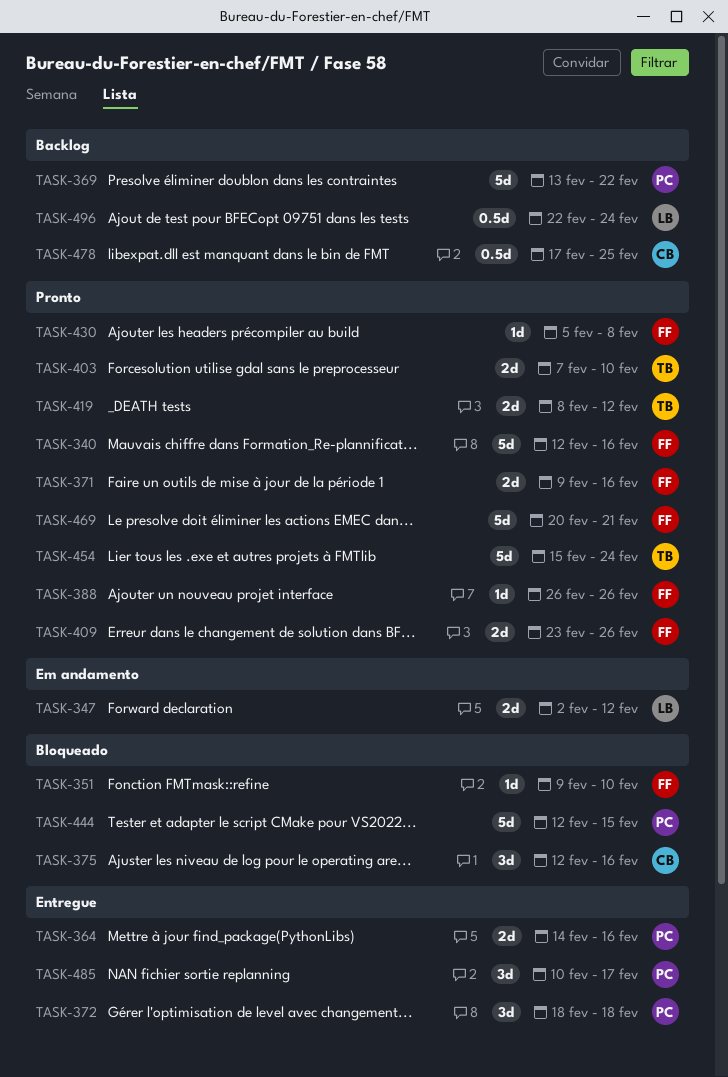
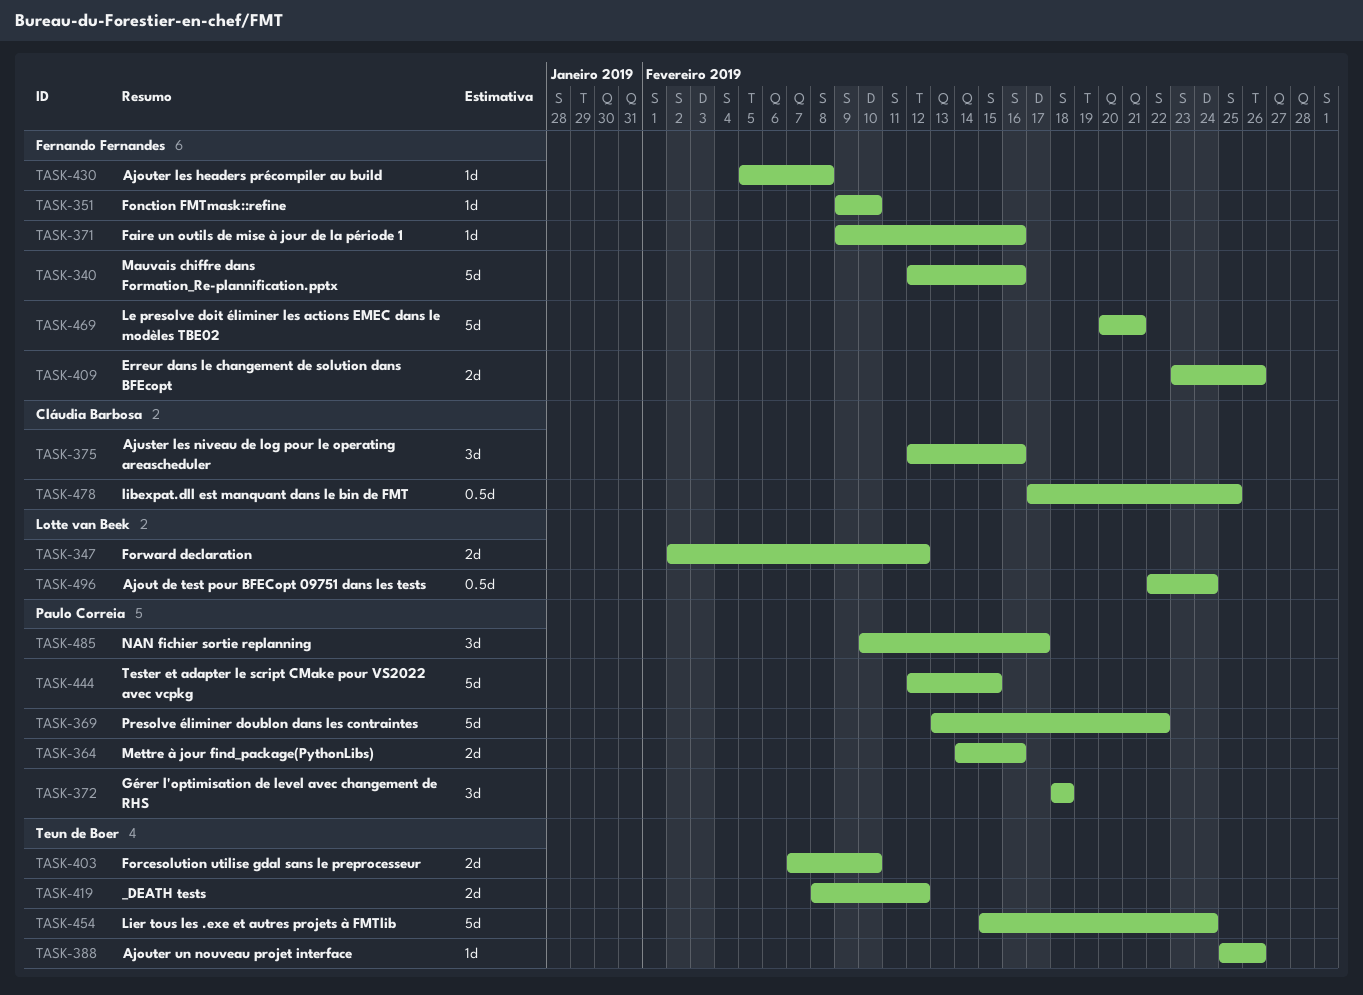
TASK-371, estimate: 2d -> 1d
TASK-388, owner: Fernando Fernandes -> Teun de Boer
TASK-388, start: Feb 26 -> Feb 25

